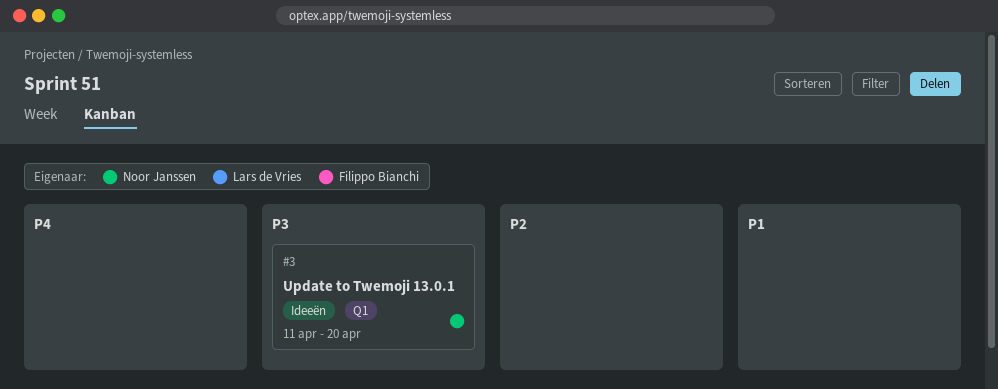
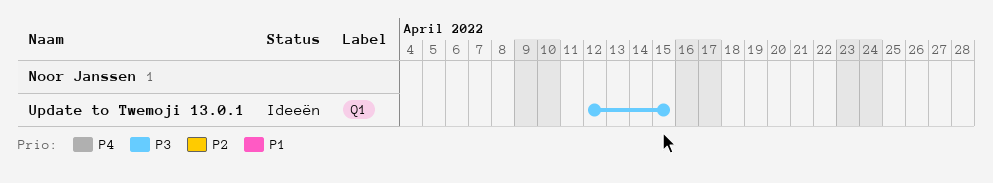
Update to Twemoji 13.0.1, start: Apr 11 -> Apr 12
Update to Twemoji 13.0.1, due: Apr 20 -> Apr 15

